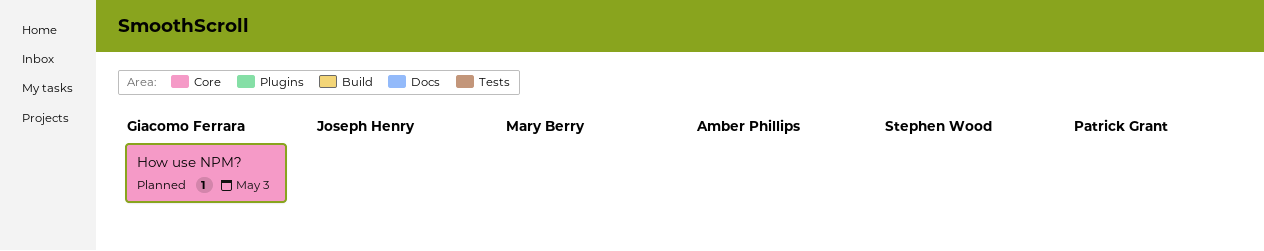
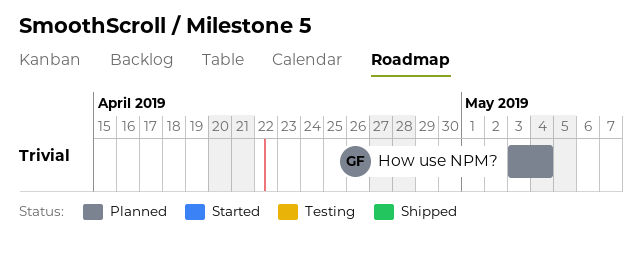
How use NPM?, due: May 3 -> May 4

